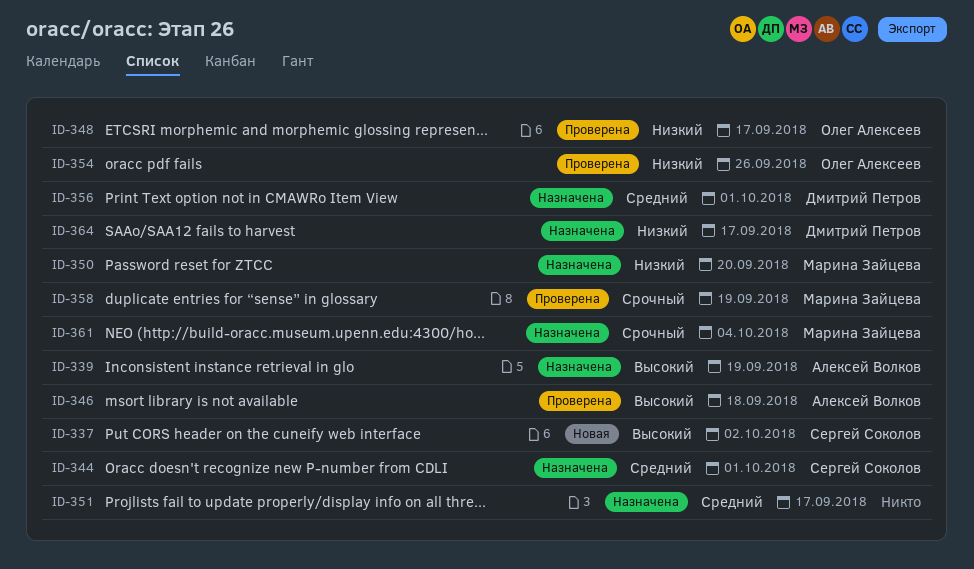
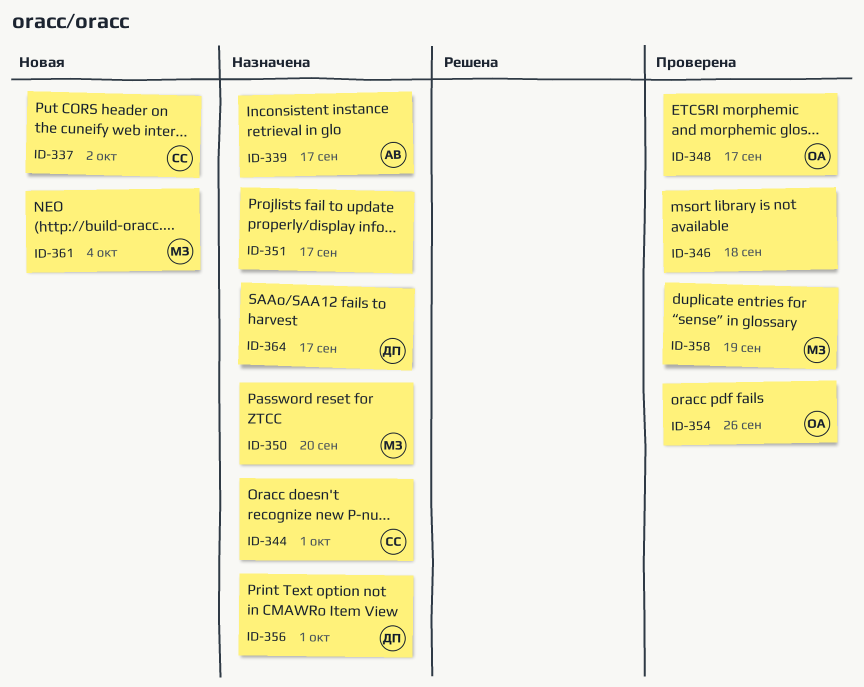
ID-339, due: Sep 19 -> Sep 17
ID-346, owner: Алексей Волков -> none
ID-361, status: Назначена -> Новая

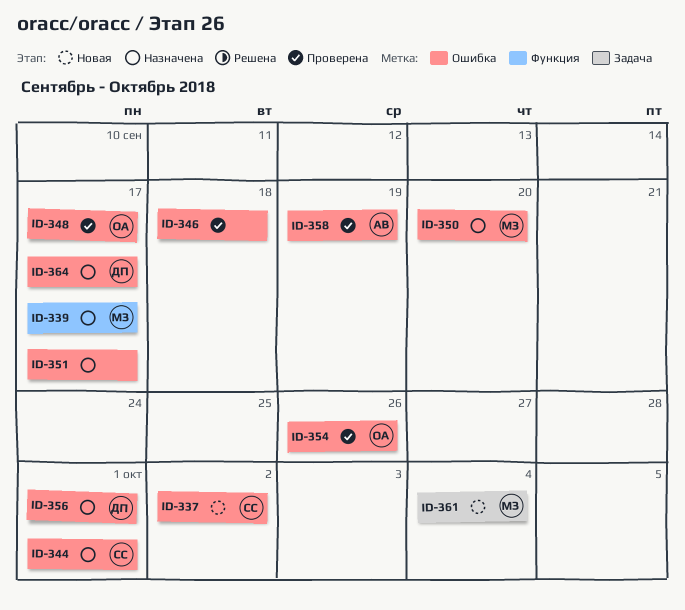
ID-339, owner: АВ -> МЗ
ID-358, owner: МЗ -> АВ

